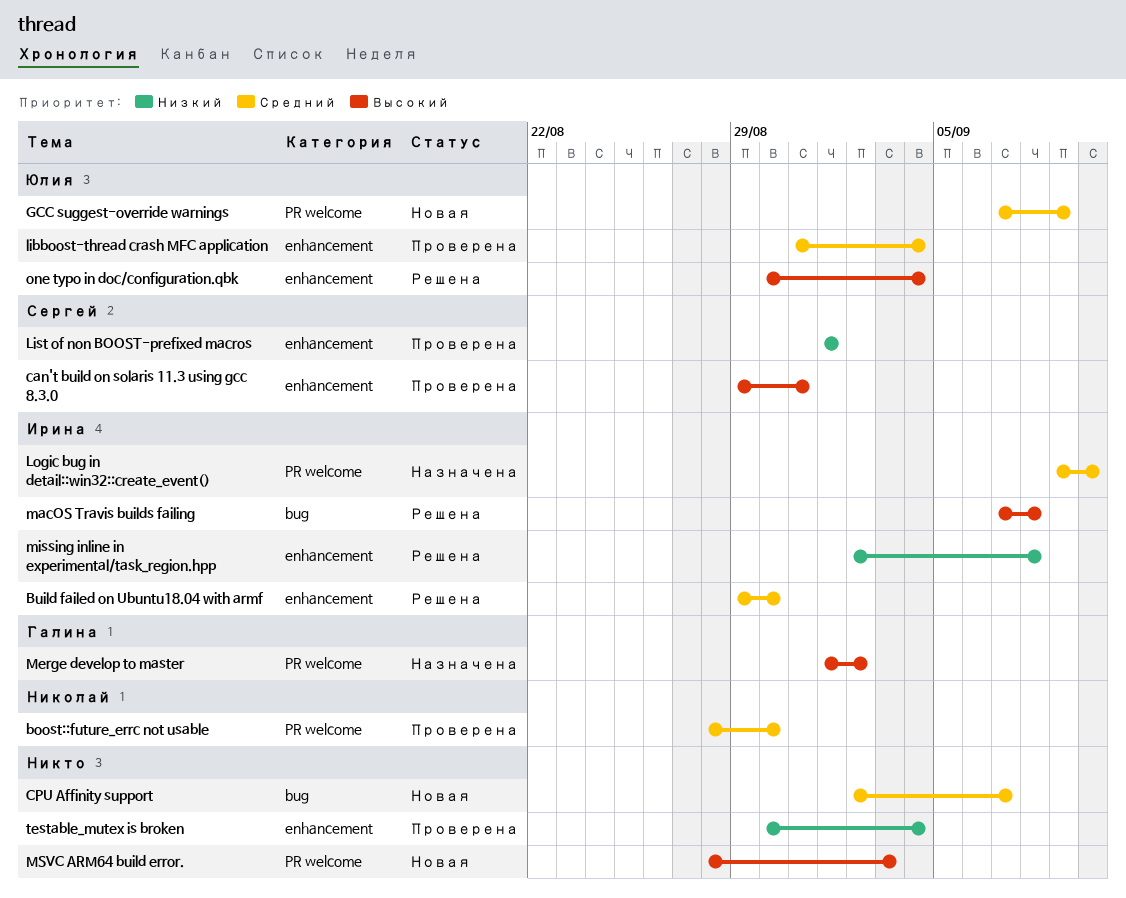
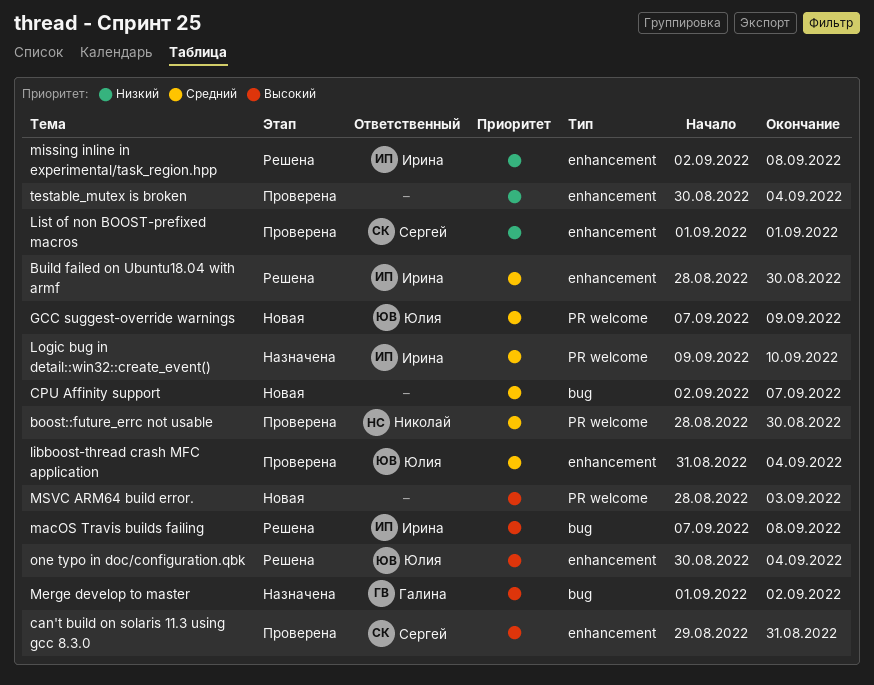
Build failed on Ubuntu18.04 with armf, start: Aug 29 -> Aug 28
Merge develop to master, label: PR welcome -> bug

